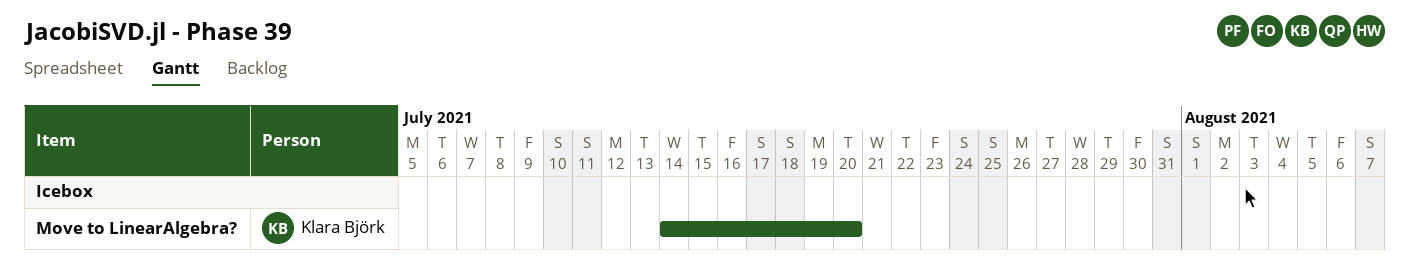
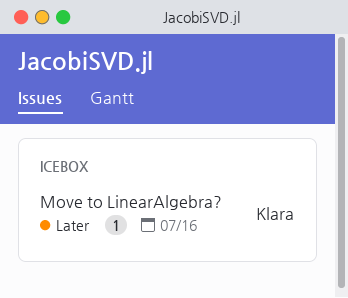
Move to LinearAlgebra?, due: Jul 20 -> Jul 16

